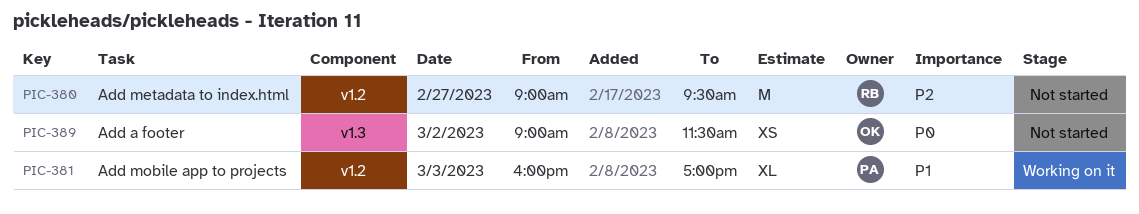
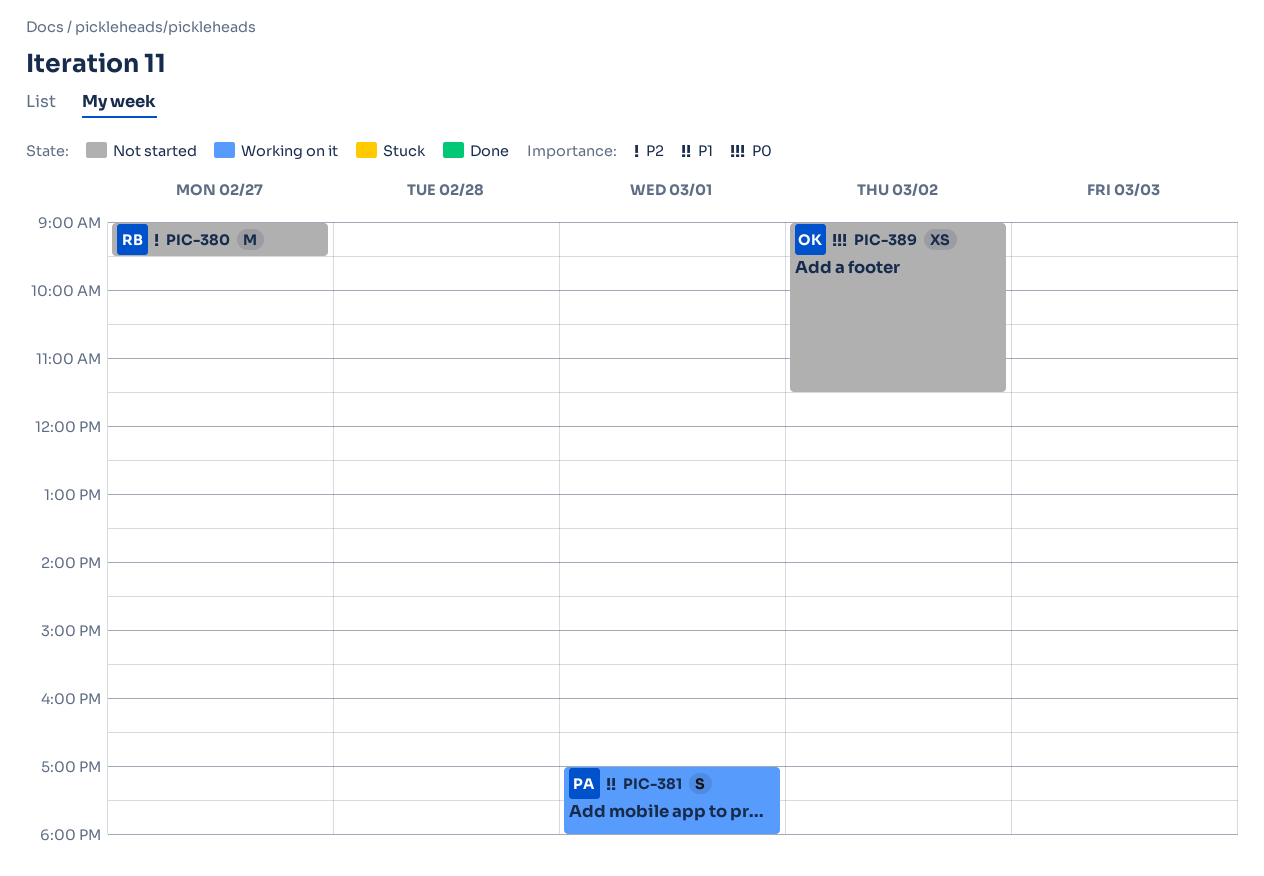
PIC-381, estimate: XL -> S
PIC-381, day: Mar 3 -> Mar 1
PIC-381, begins: 16:00 -> 17:00
PIC-381, ends: 17:00 -> 18:00

